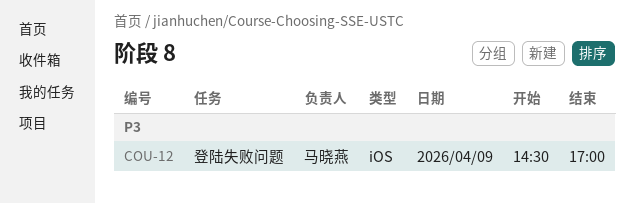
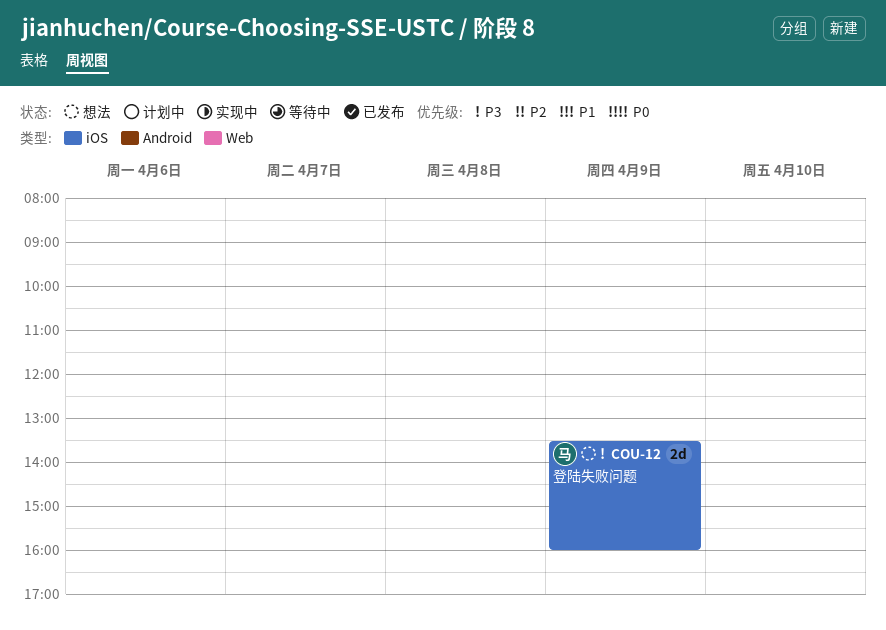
COU-12, begins: 14:30 -> 13:30
COU-12, ends: 17:00 -> 16:00

